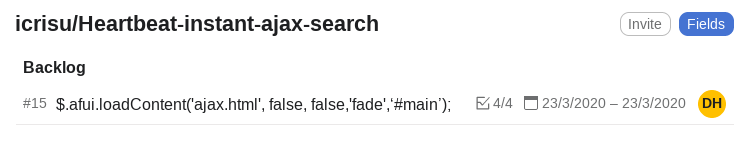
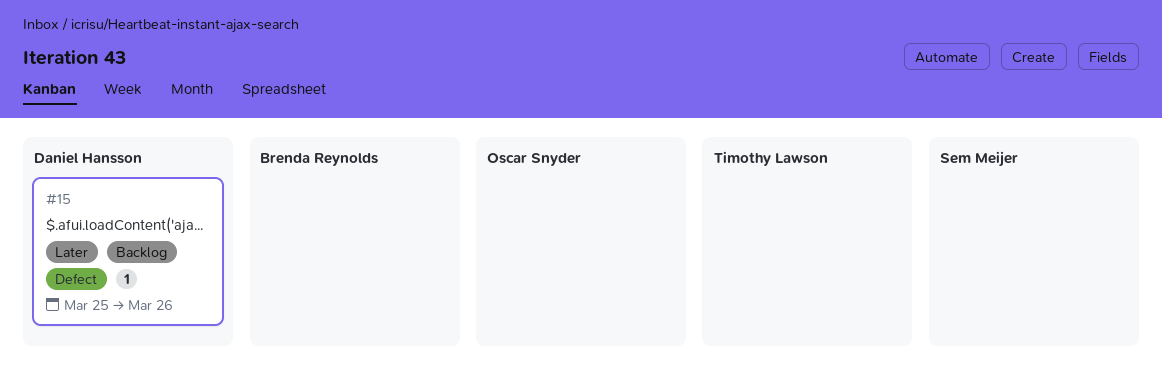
#15, start: Mar 23 -> Mar 25
#15, due: Mar 23 -> Mar 26

